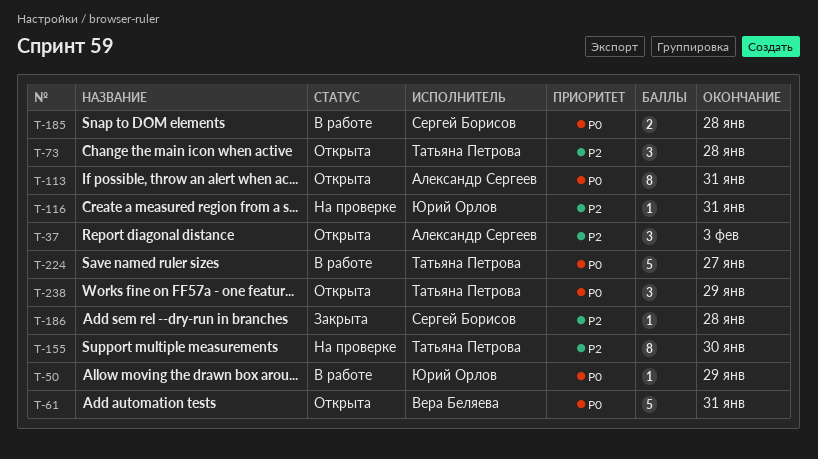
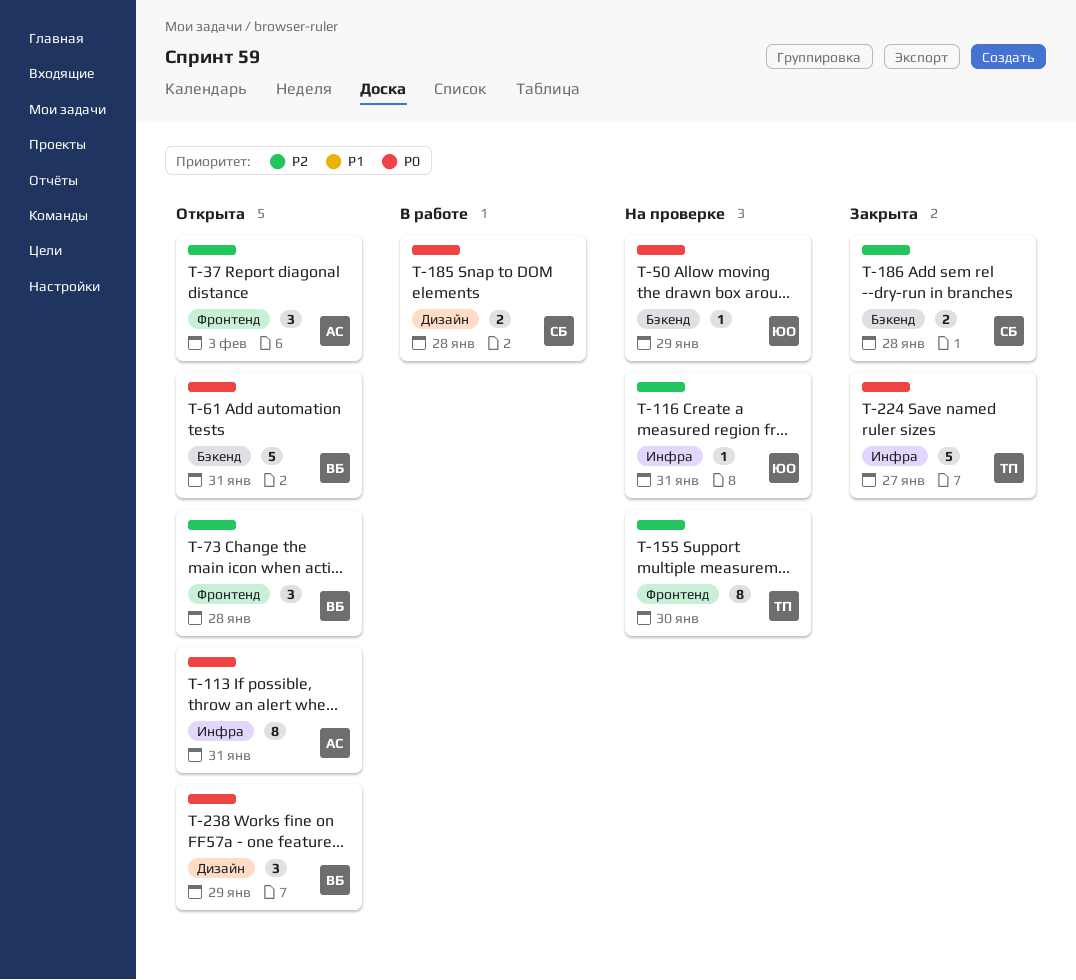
T-50, status: В работе -> На проверке
T-73, owner: Татьяна Петрова -> Вера Беляева
T-186, estimate: 1 -> 2
T-224, status: В работе -> Закрыта
T-238, owner: Татьяна Петрова -> Вера Беляева

